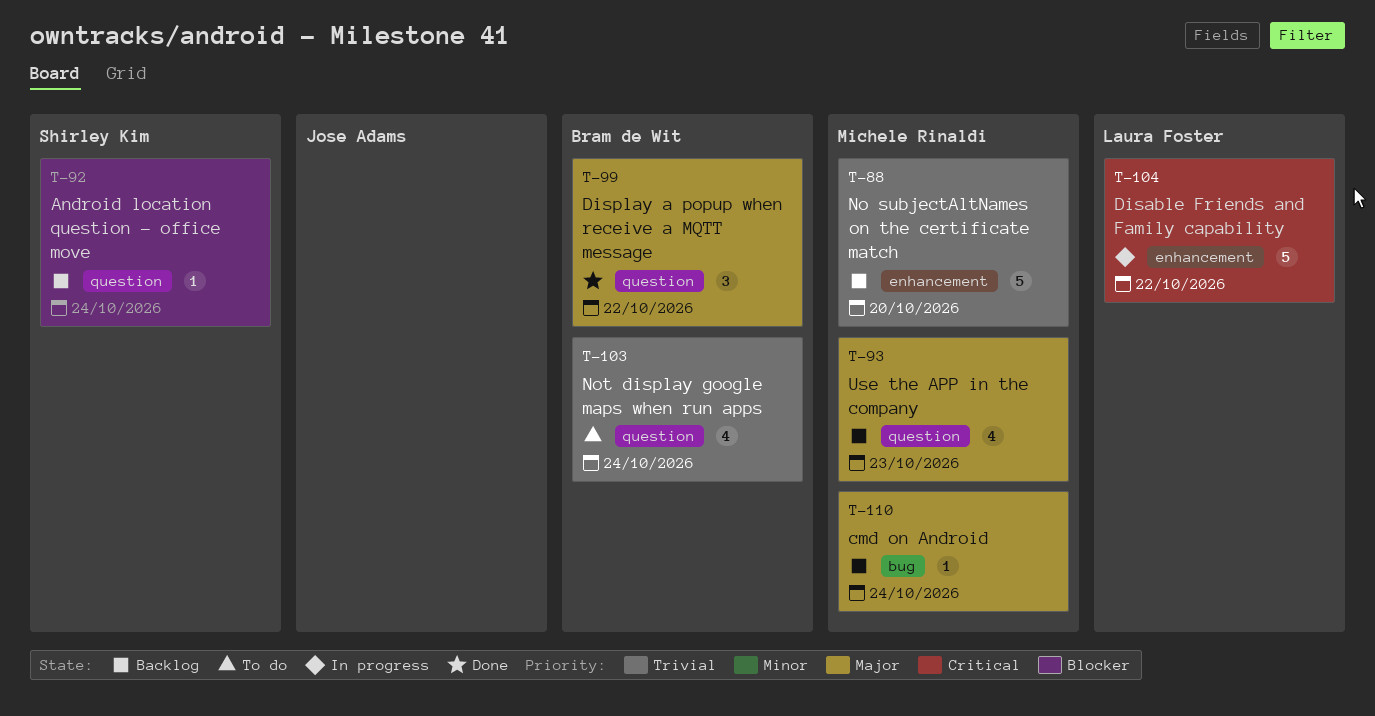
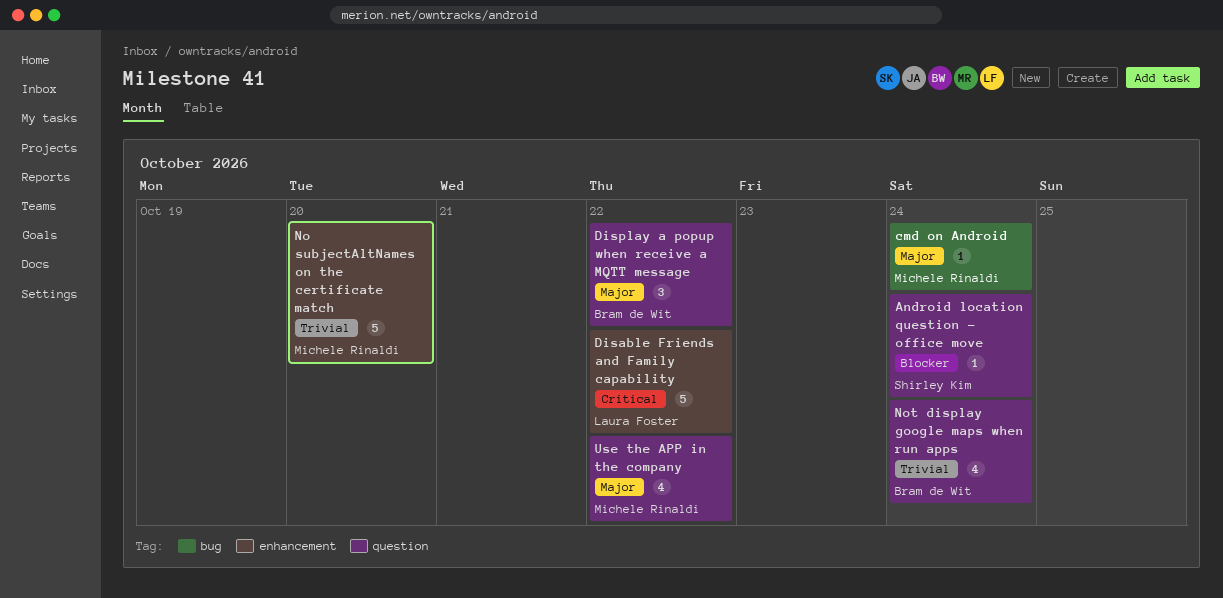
Use the APP in the company, due: Oct 23 -> Oct 22

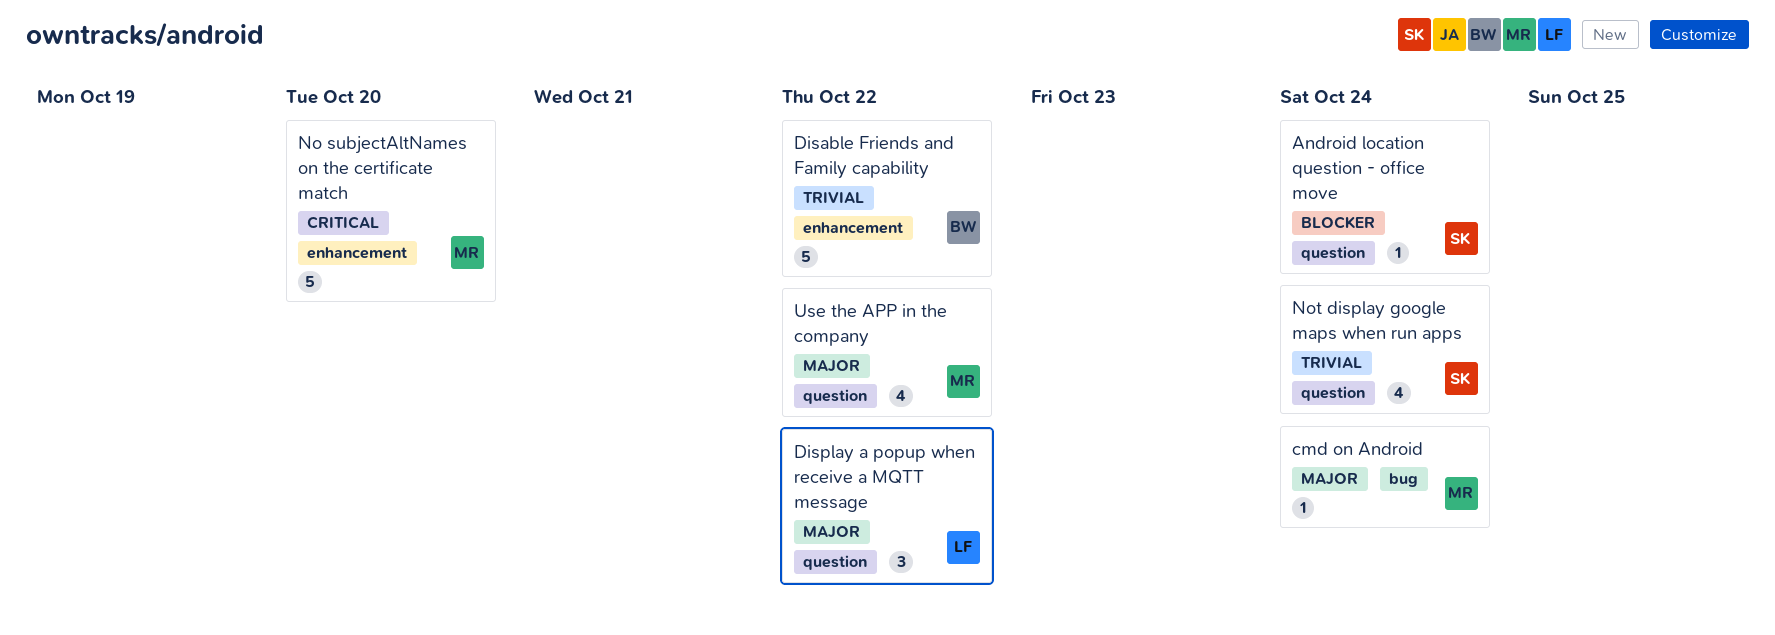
Disable Friends and Family capability, owner: Laura Foster -> Bram de Wit
Disable Friends and Family capability, priority: Critical -> Trivial
Display a popup when receive a MQTT message, owner: Bram de Wit -> Laura Foster
No subjectAltNames on the certificate match, priority: Trivial -> Critical
Not display google maps when run apps, owner: Bram de Wit -> Shirley Kim

